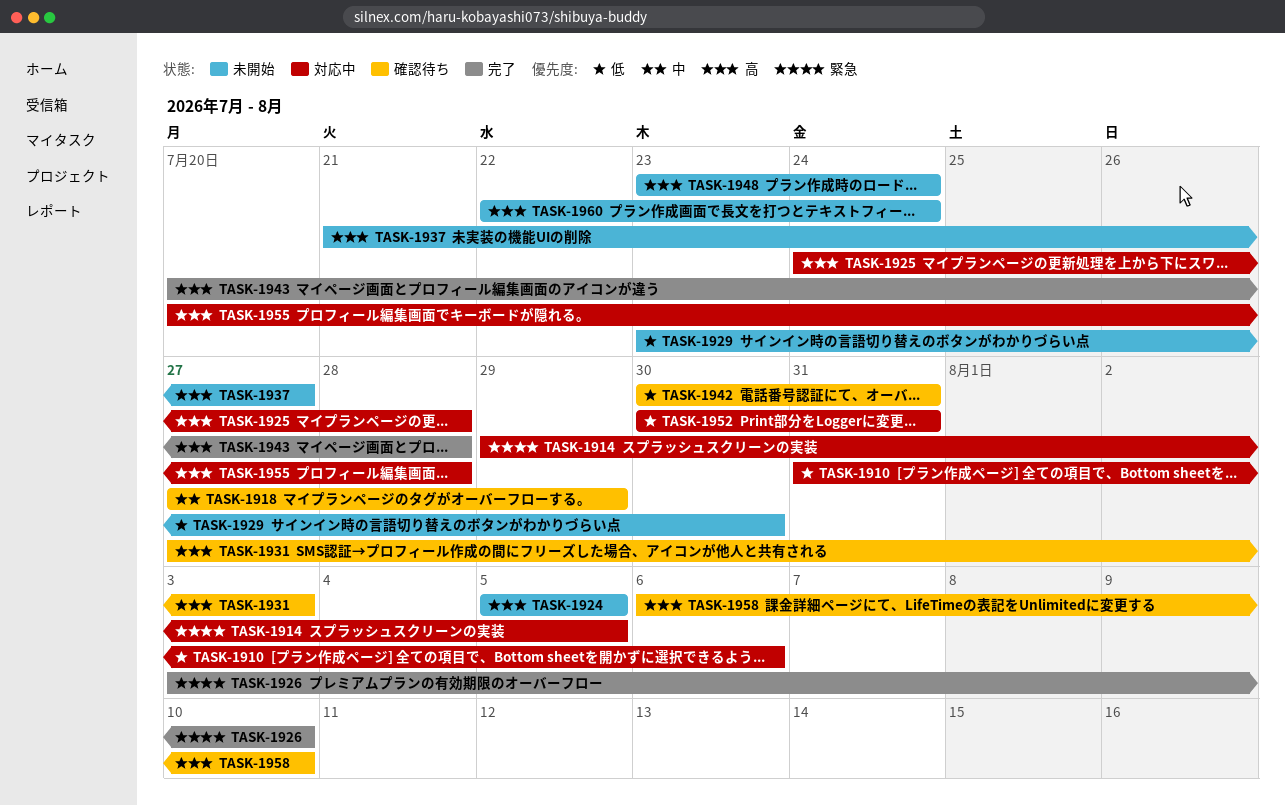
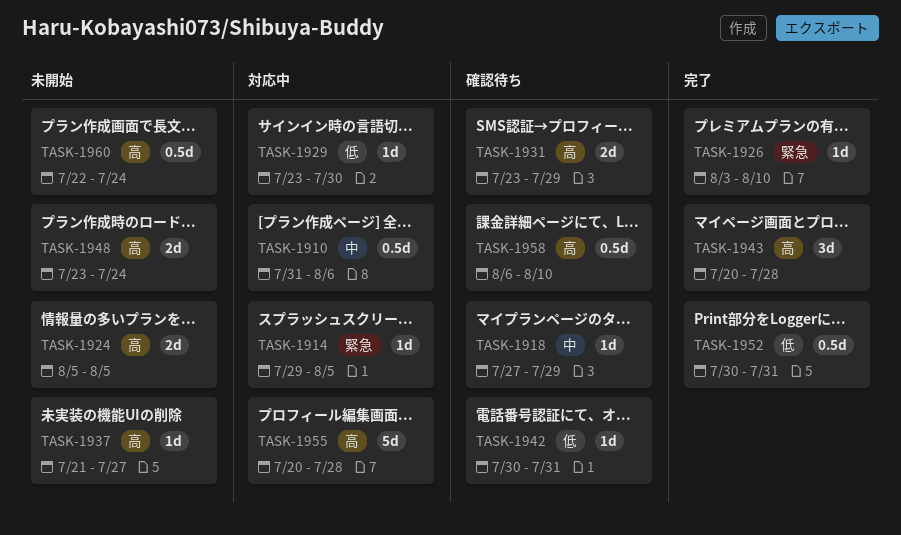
TASK-1910, priority: 低 -> 中
TASK-1925: present -> none
TASK-1929, status: 未開始 -> 対応中
TASK-1931, start: Jul 27 -> Jul 23
TASK-1931, due: Aug 3 -> Jul 29
TASK-1952, status: 対応中 -> 完了

